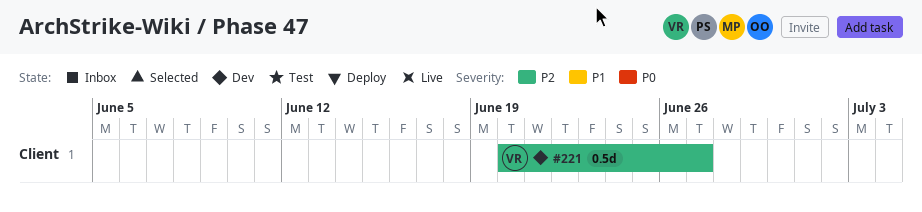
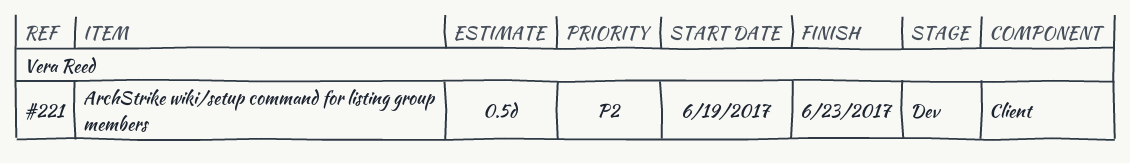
#221, start: Jun 20 -> Jun 19
#221, due: Jun 27 -> Jun 23

